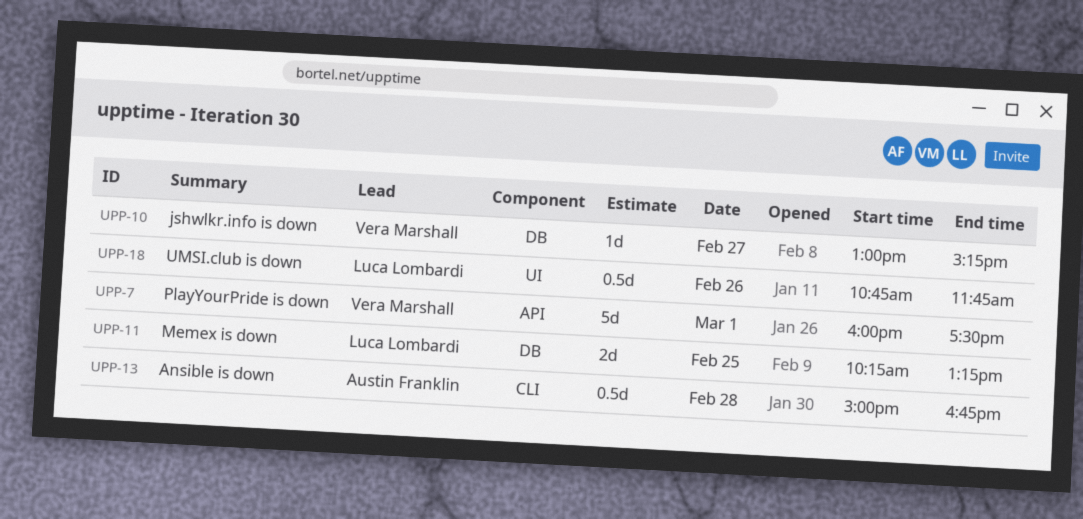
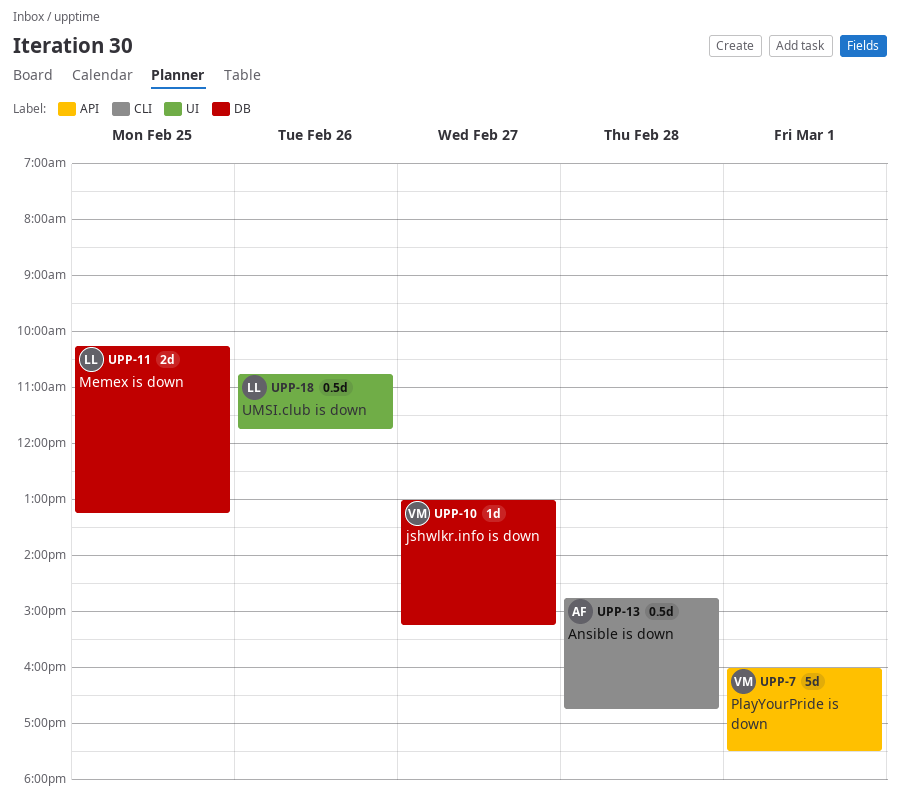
UPP-13, begins: 15:00 -> 14:45

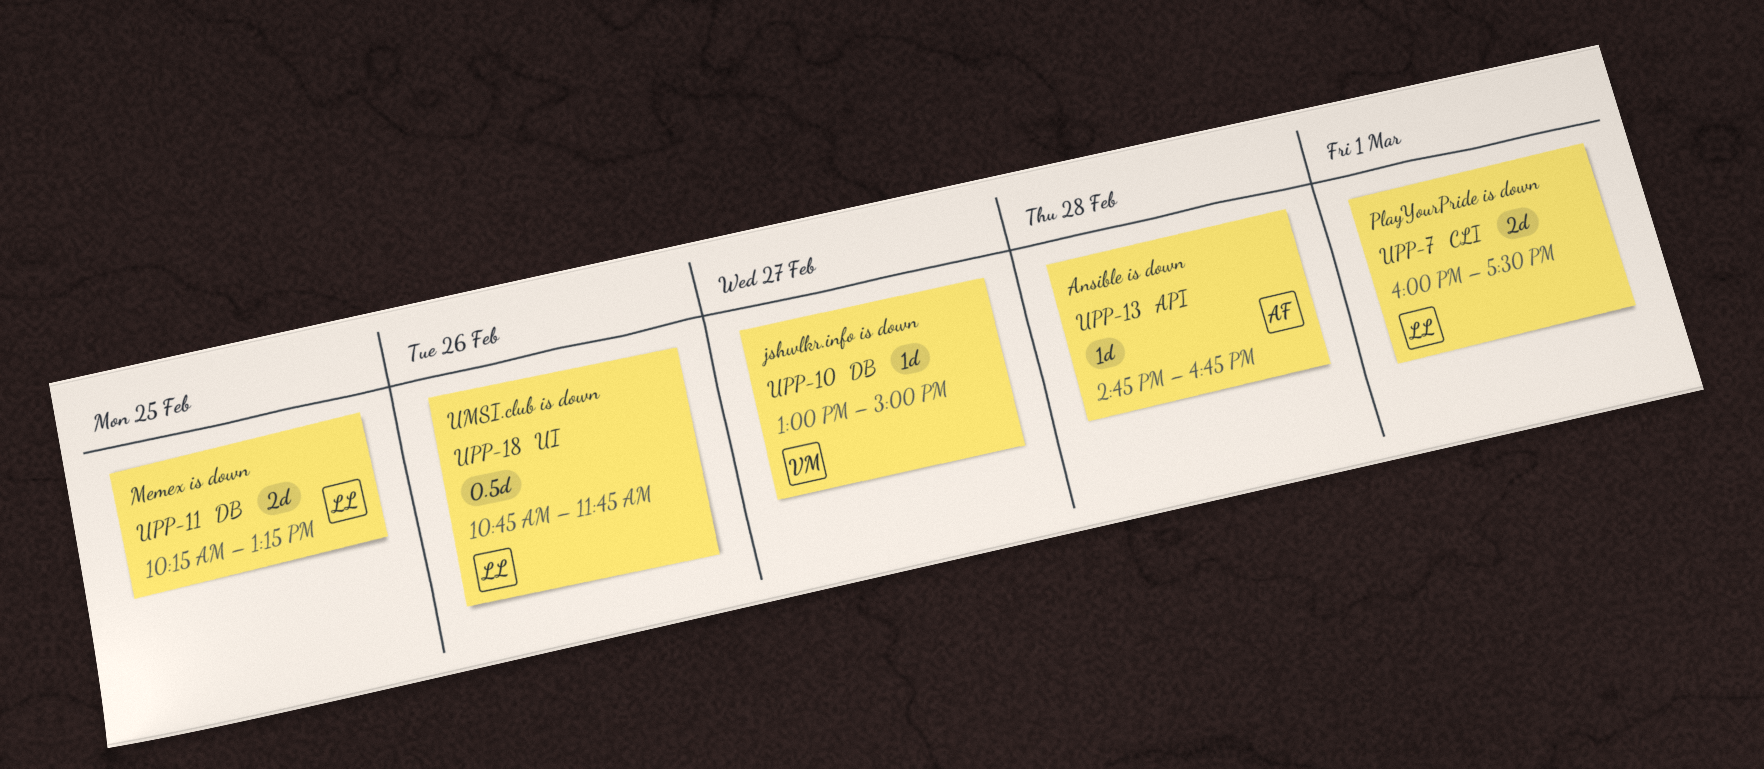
UPP-7, owner: VM -> LL
UPP-7, label: API -> CLI
UPP-7, estimate: 5d -> 2d
UPP-10, ends: 15:15 -> 15:00
UPP-13, label: CLI -> API
UPP-13, estimate: 0.5d -> 1d

